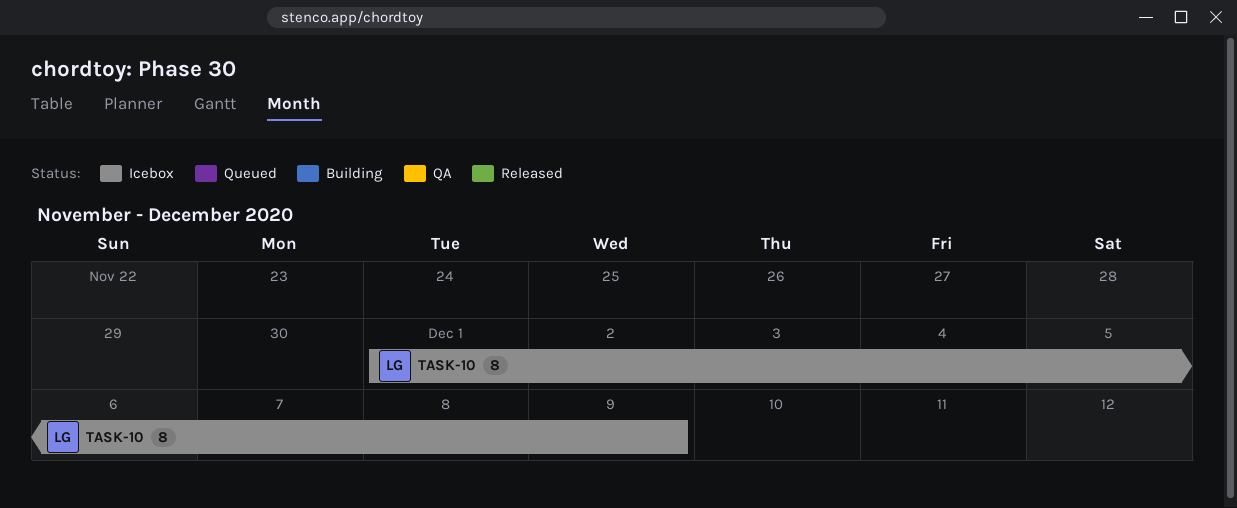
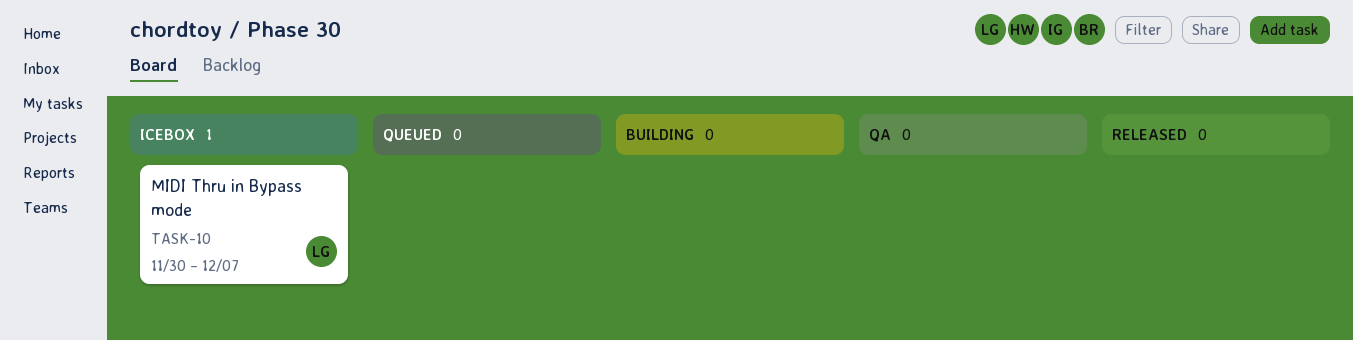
TASK-10, start: Dec 1 -> Nov 30
TASK-10, due: Dec 9 -> Dec 7

